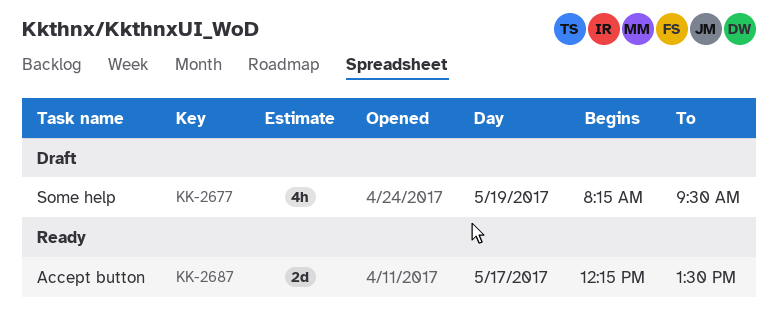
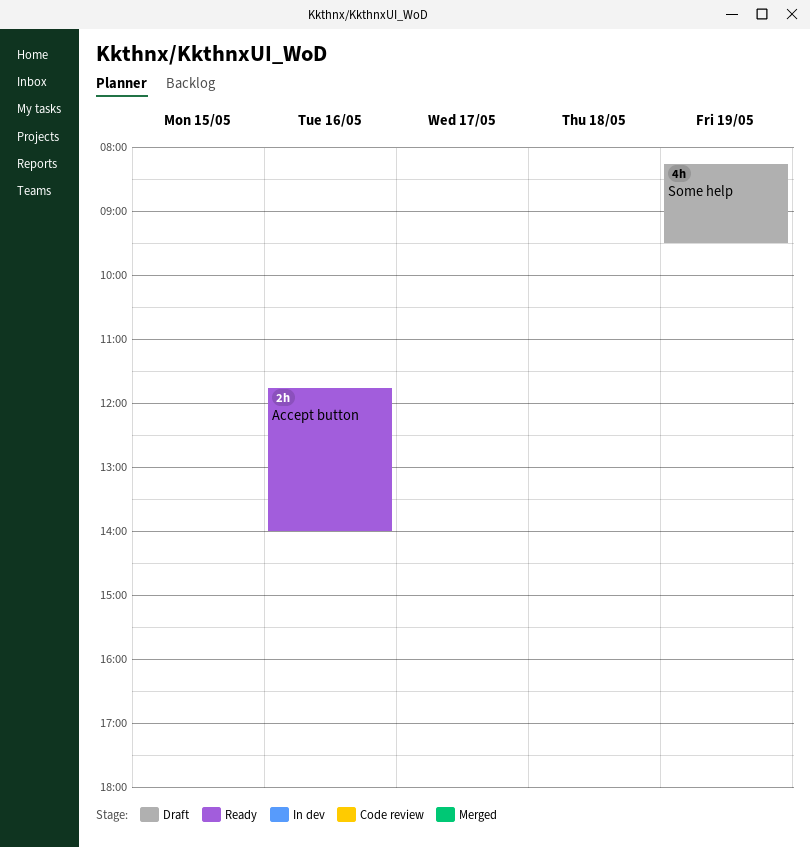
Accept button, estimate: 2d -> 2h
Accept button, day: May 17 -> May 16
Accept button, begins: 12:15 -> 11:45
Accept button, ends: 13:30 -> 14:00

